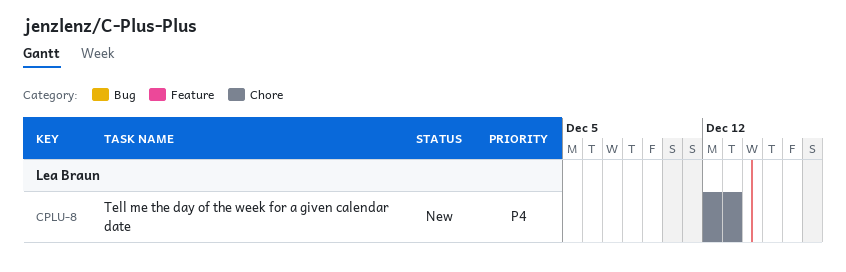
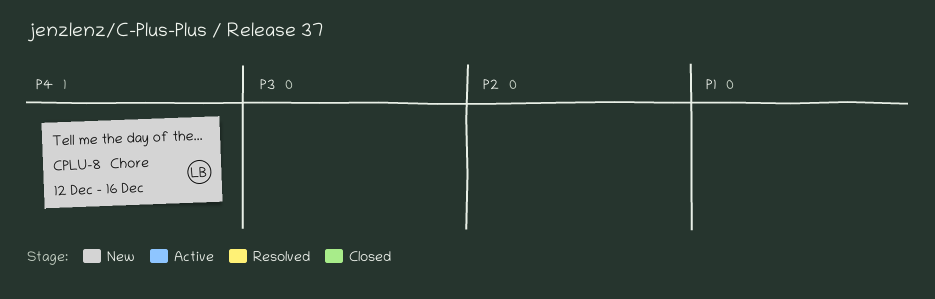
CPLU-8, due: Dec 13 -> Dec 16

